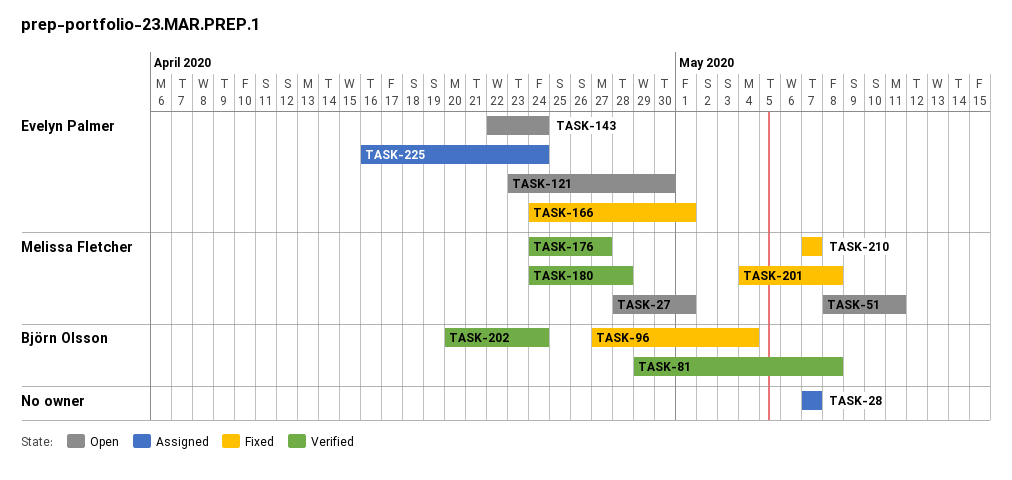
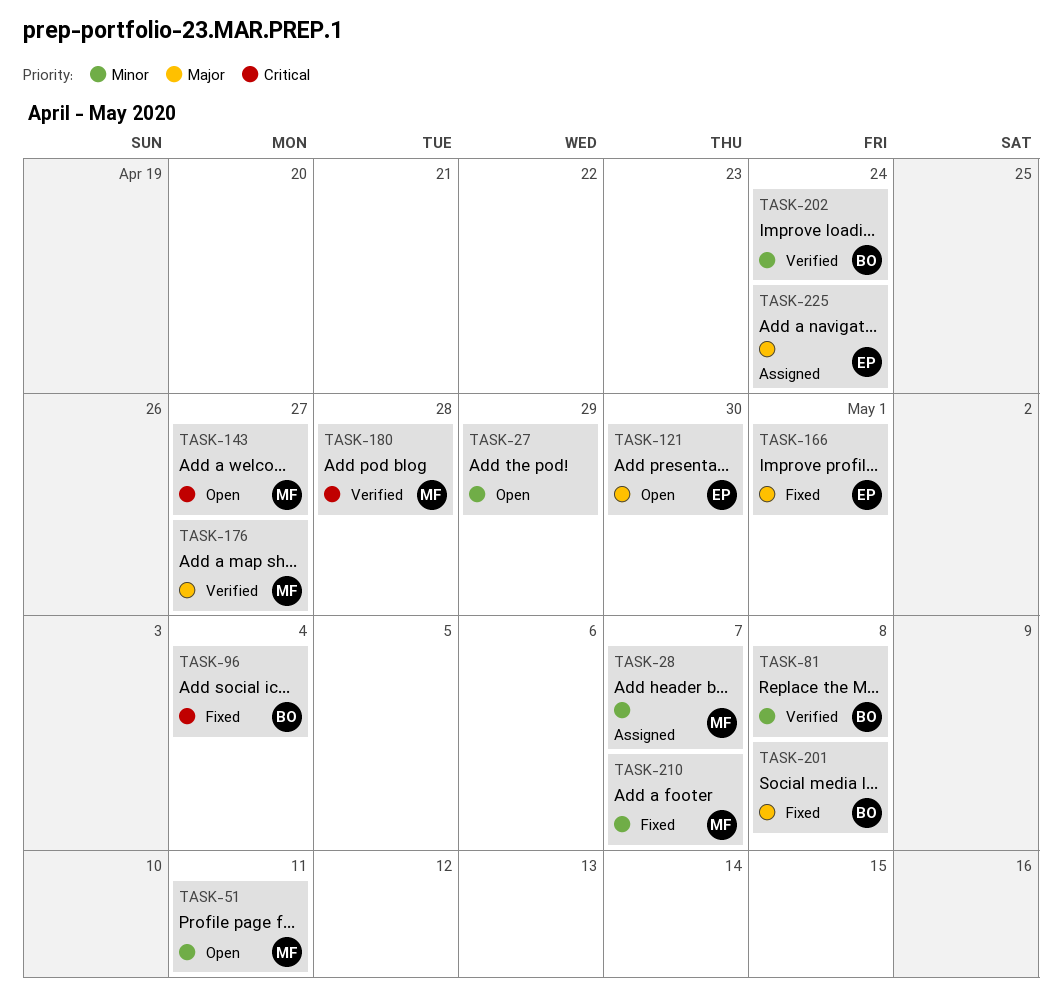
TASK-27, owner: Melissa Fletcher -> none
TASK-27, due: May 1 -> Apr 29
TASK-28, owner: none -> Melissa Fletcher
TASK-143, owner: Evelyn Palmer -> Melissa Fletcher
TASK-143, due: Apr 24 -> Apr 27
TASK-201, owner: Melissa Fletcher -> Björn Olsson

